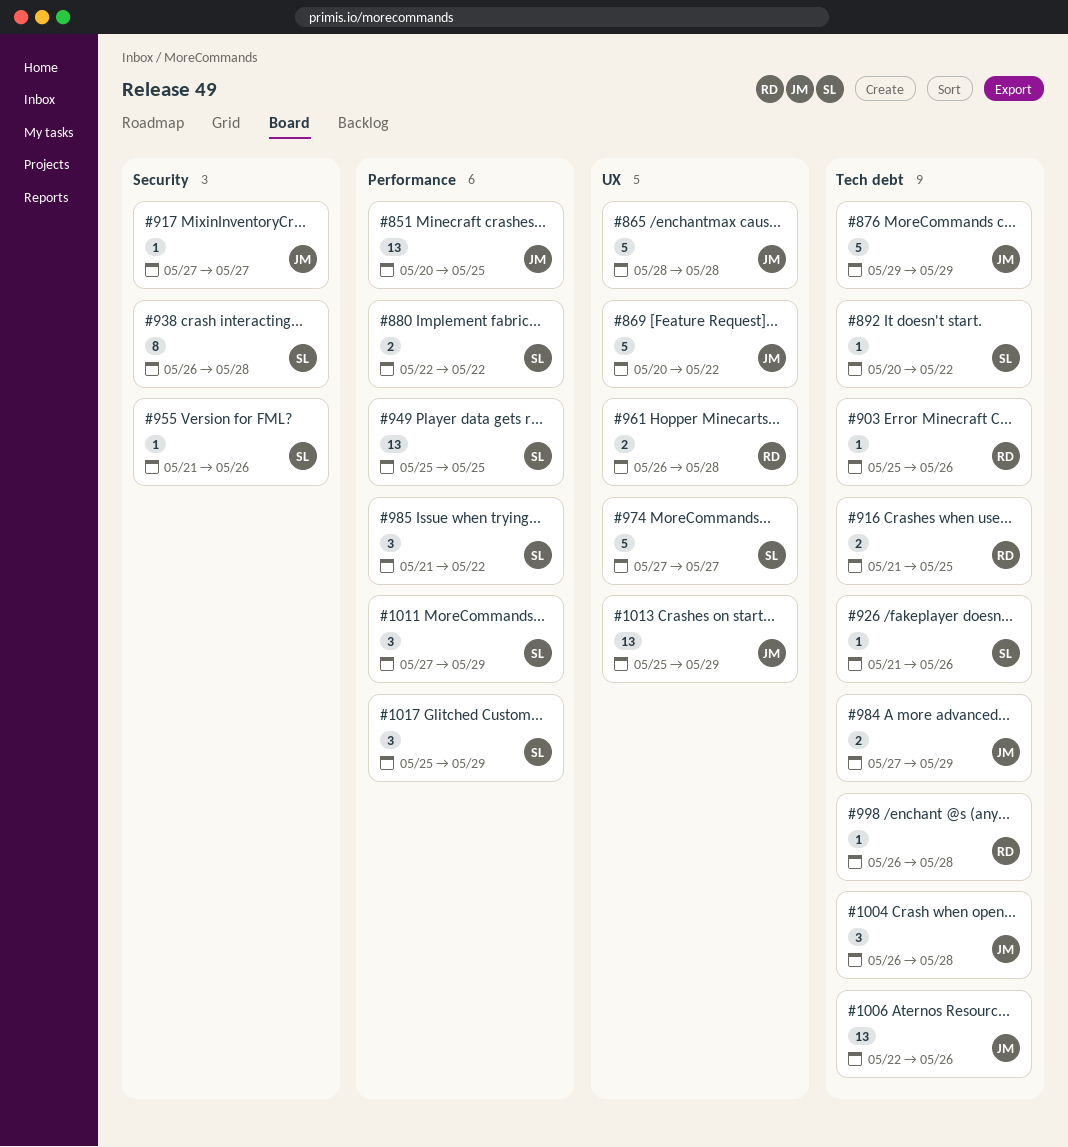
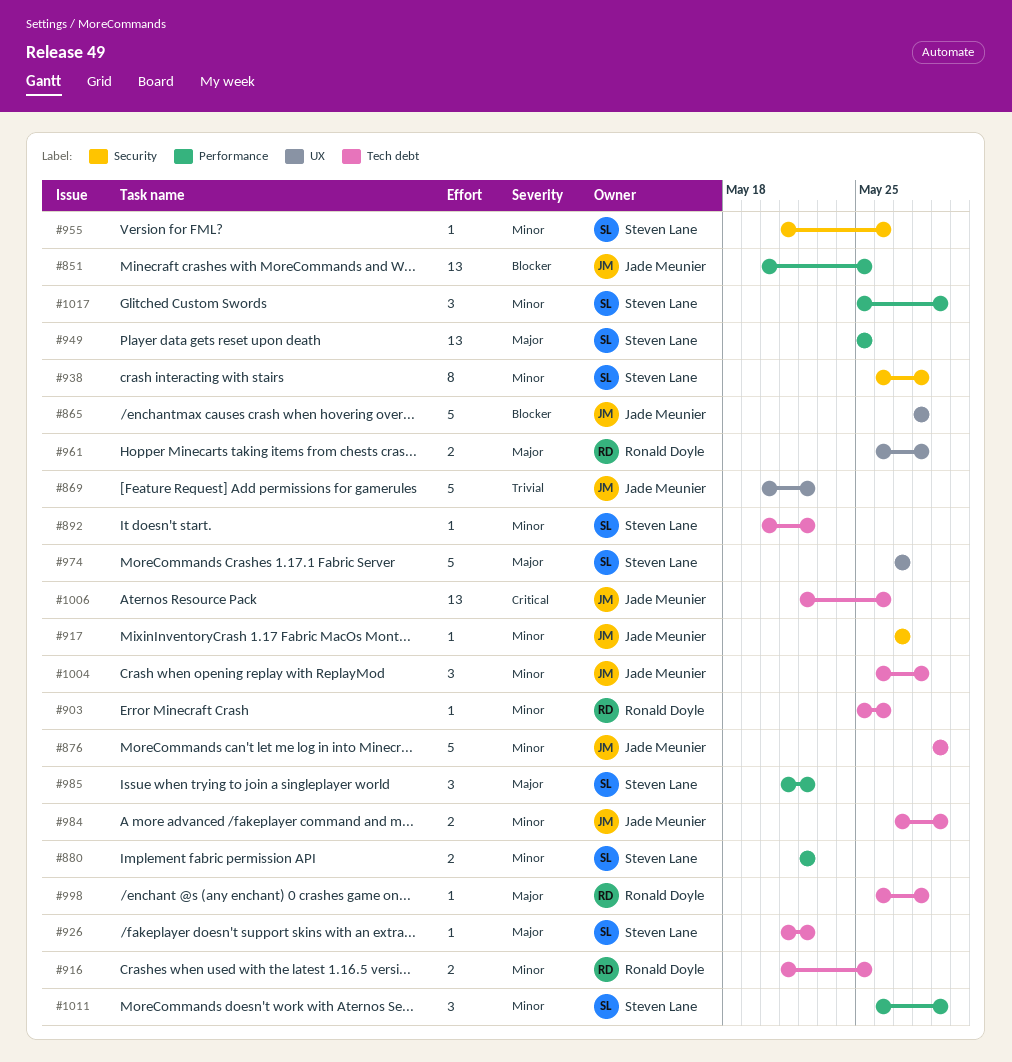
#926, due: May 26 -> May 22
#1011, start: May 27 -> May 26
#1013: present -> none

